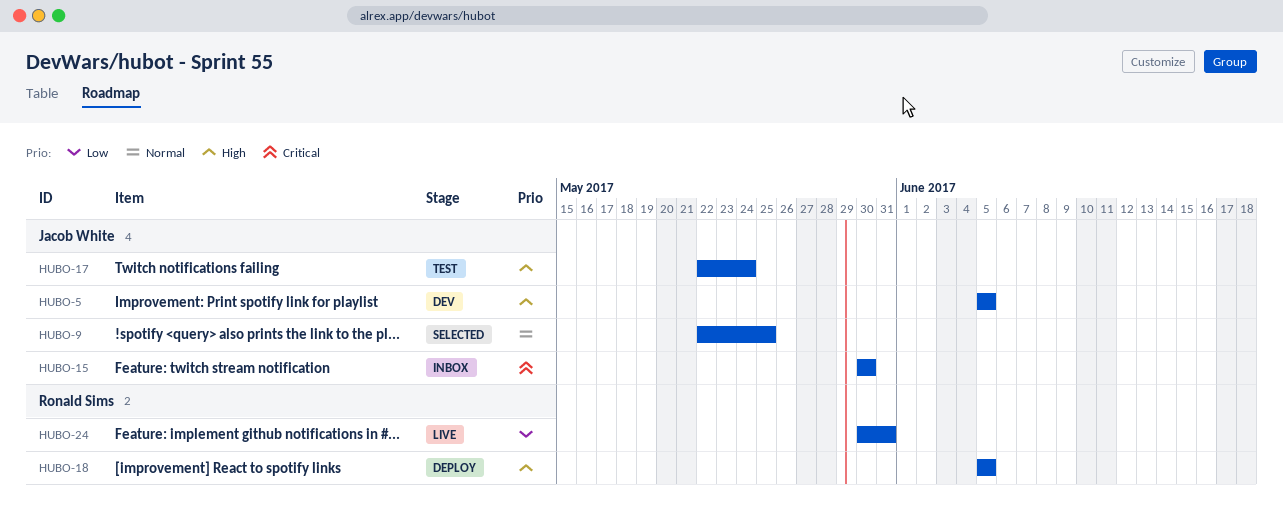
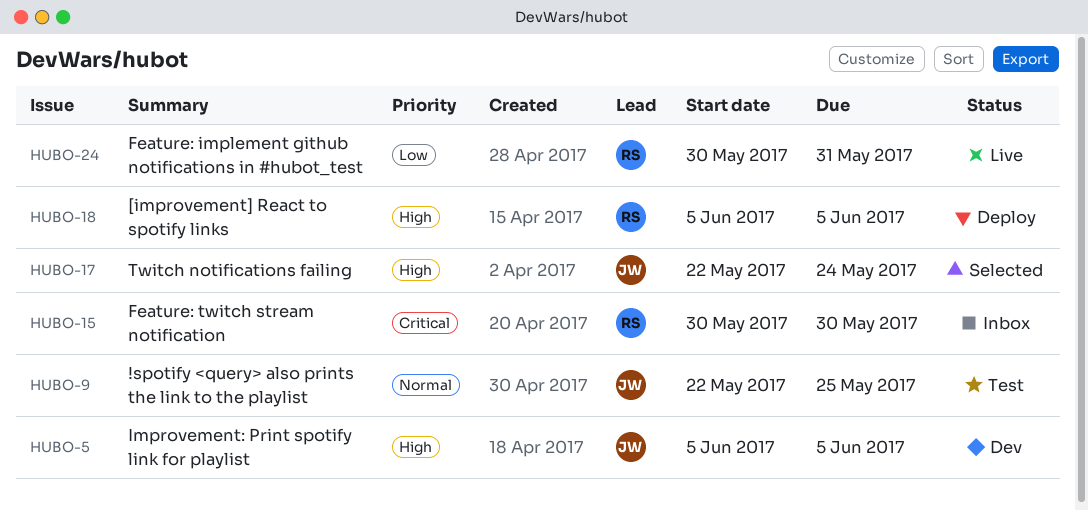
HUBO-9, status: Selected -> Test
HUBO-15, owner: Jacob White -> Ronald Sims
HUBO-17, status: Test -> Selected

